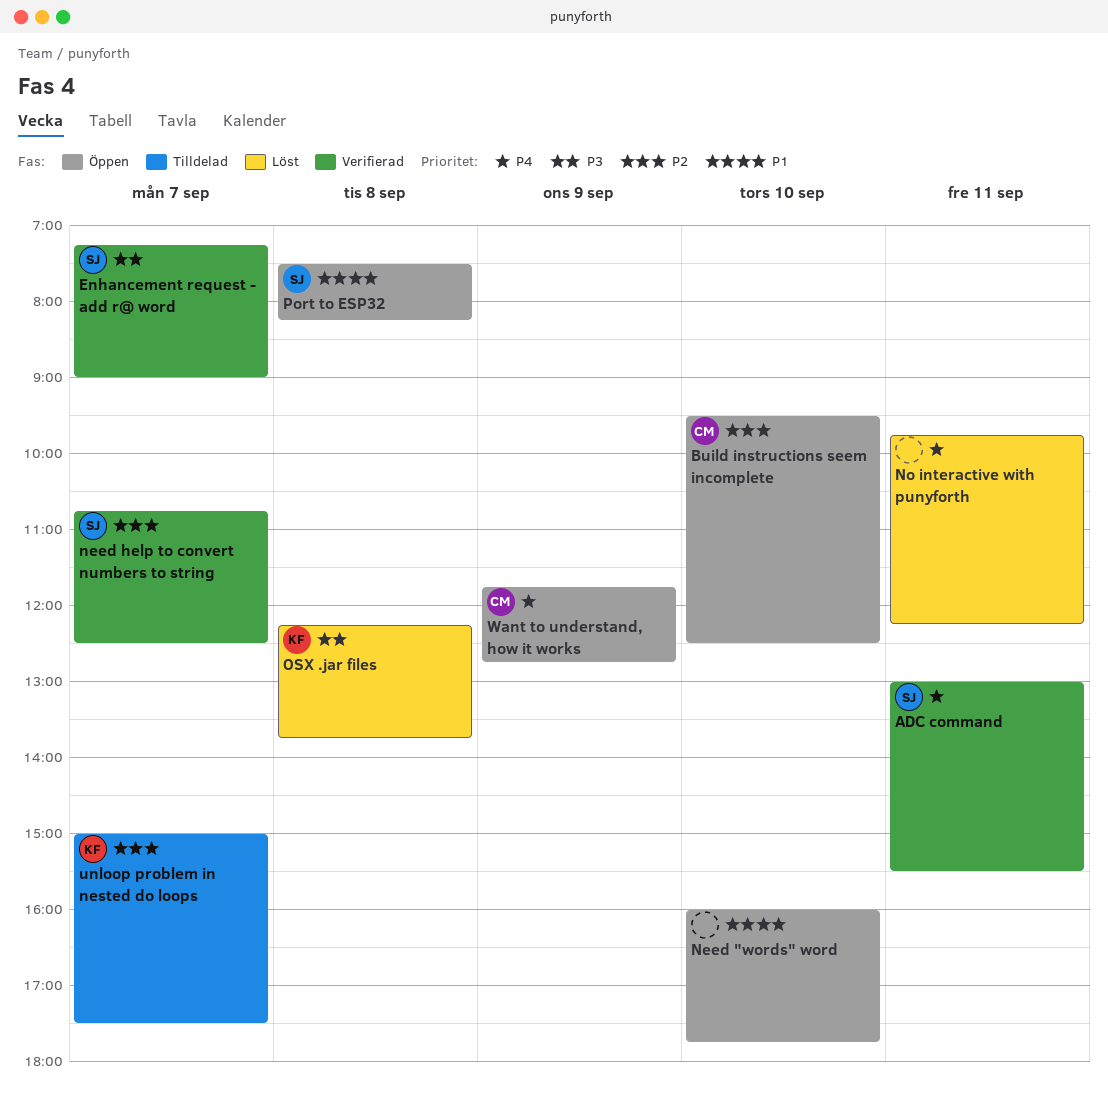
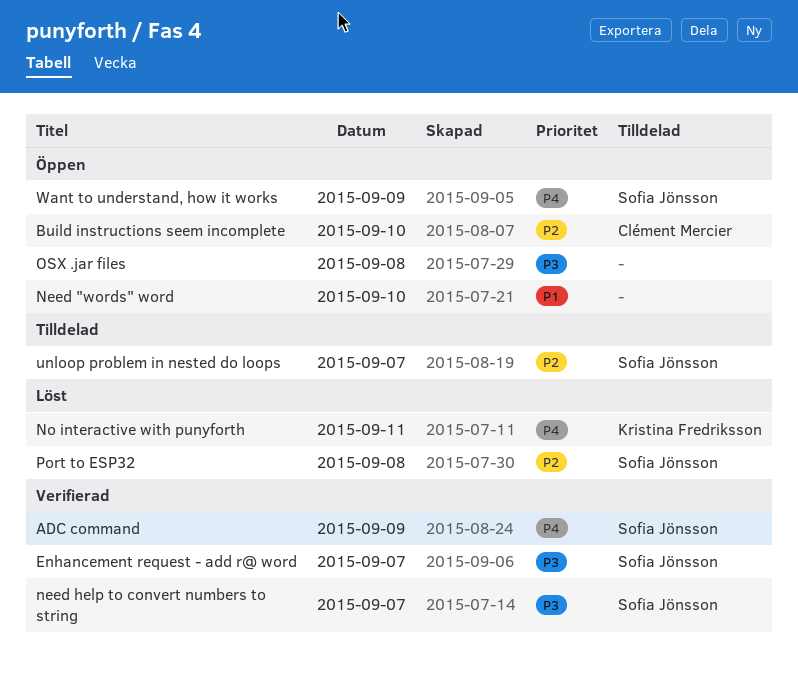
ADC command, day: Sep 11 -> Sep 9
need help to convert numbers to string, priority: P2 -> P3
No interactive with punyforth, owner: none -> Kristina Fredriksson
OSX .jar files, status: Löst -> Öppen
OSX .jar files, owner: Kristina Fredriksson -> none
Port to ESP32, status: Öppen -> Löst
Port to ESP32, priority: P1 -> P2
unloop problem in nested do loops, owner: Kristina Fredriksson -> Sofia Jönsson
Want to understand, how it works, owner: Clément Mercier -> Sofia Jönsson

